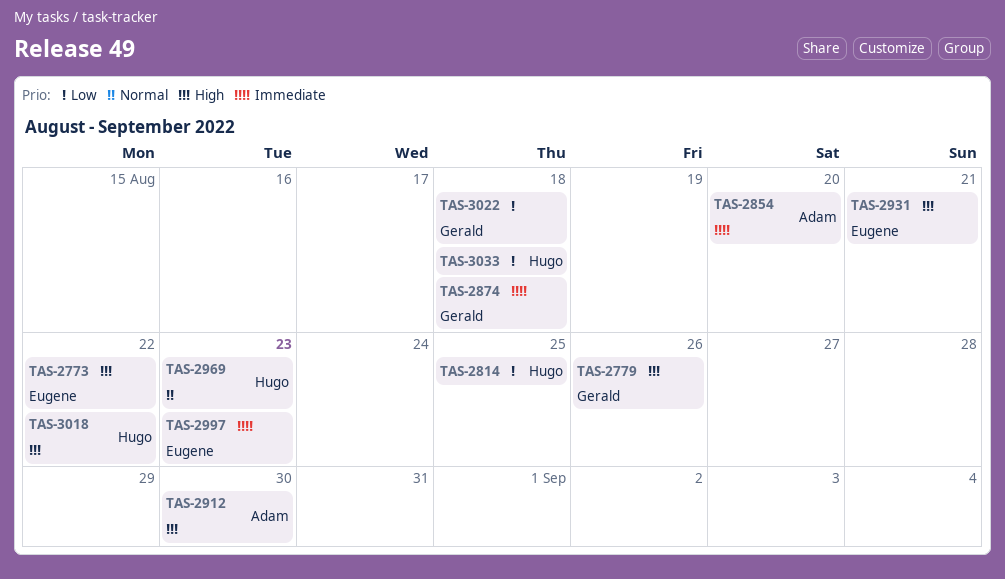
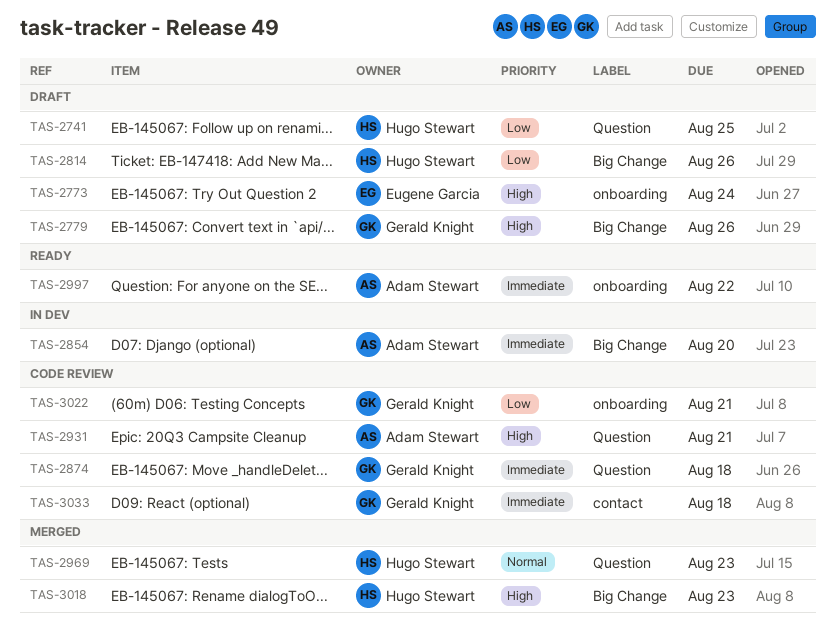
TAS-2741: none -> present
TAS-2773, due: Aug 22 -> Aug 24
TAS-2814, due: Aug 25 -> Aug 26
TAS-2912: present -> none
TAS-2931, owner: Eugene Garcia -> Adam Stewart
TAS-2997, owner: Eugene Garcia -> Adam Stewart
TAS-2997, due: Aug 23 -> Aug 22
TAS-3018, due: Aug 22 -> Aug 23
TAS-3022, due: Aug 18 -> Aug 21
TAS-3033, owner: Hugo Stewart -> Gerald Knight
TAS-3033, priority: Low -> Immediate

